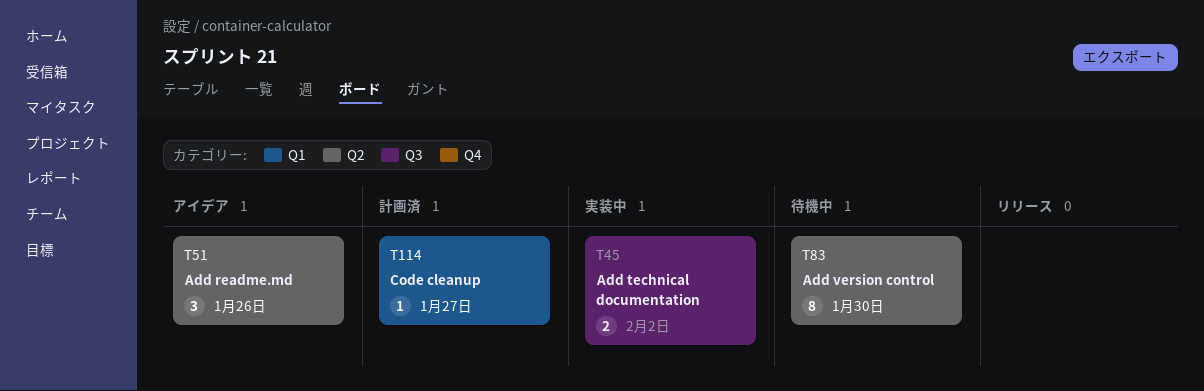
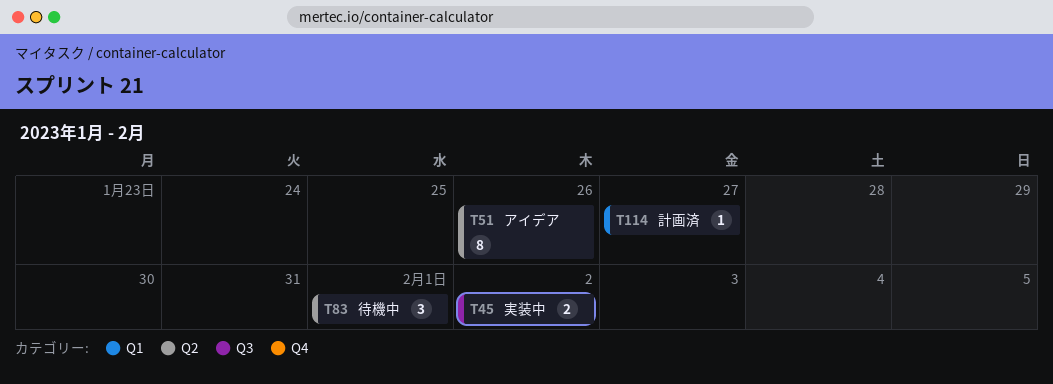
T51, estimate: 3 -> 8
T83, estimate: 8 -> 3
T83, due: Jan 30 -> Feb 1

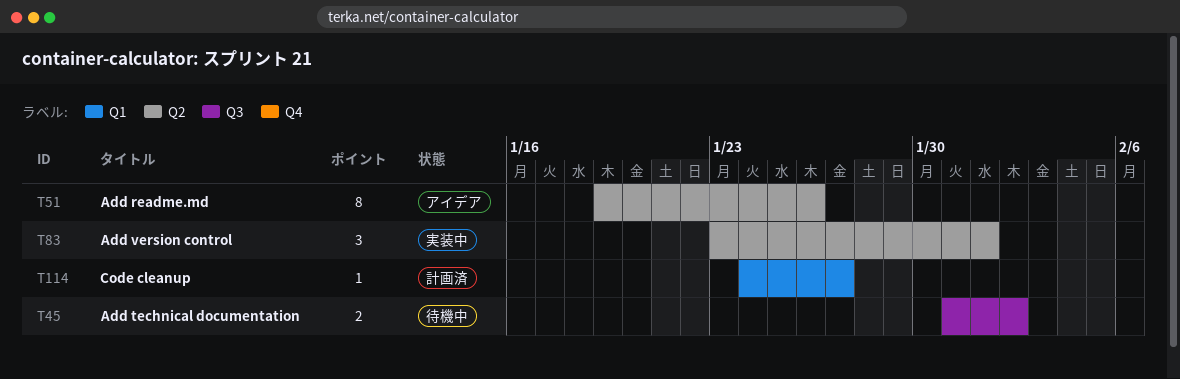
T45, status: 実装中 -> 待機中
T83, status: 待機中 -> 実装中

